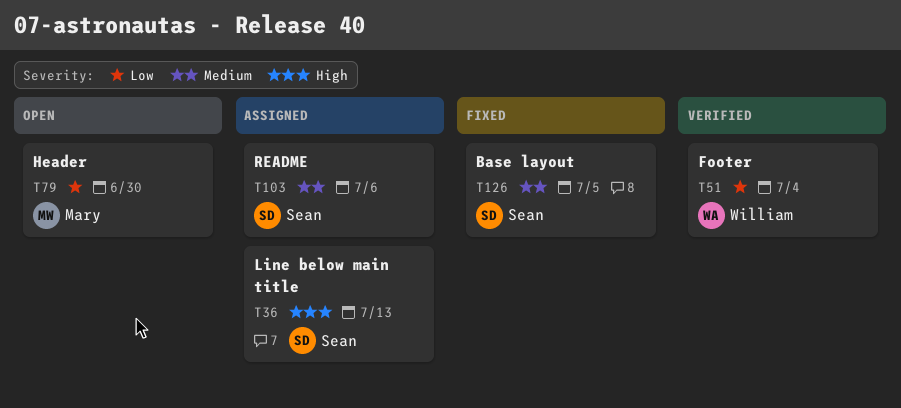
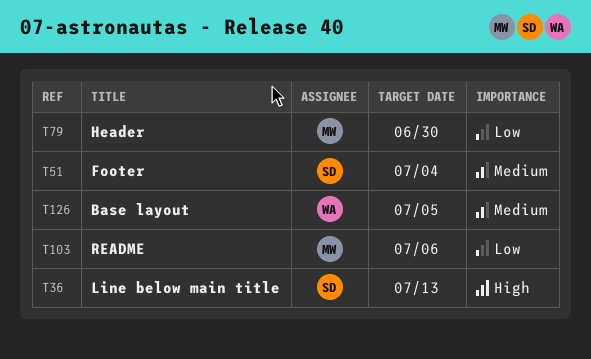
T51, owner: William -> Sean
T51, priority: Low -> Medium
T103, owner: Sean -> Mary
T103, priority: Medium -> Low
T126, owner: Sean -> William

